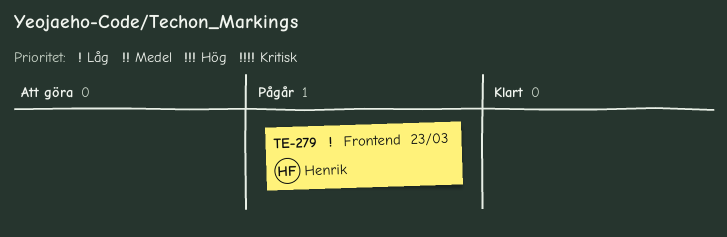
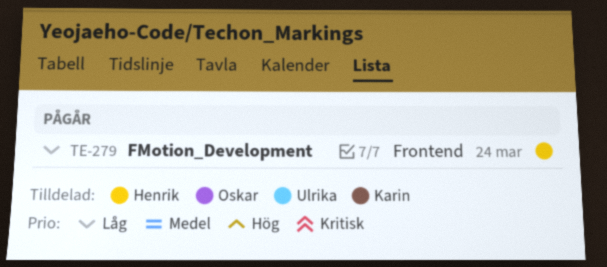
TE-279, due: Mar 23 -> Mar 24

